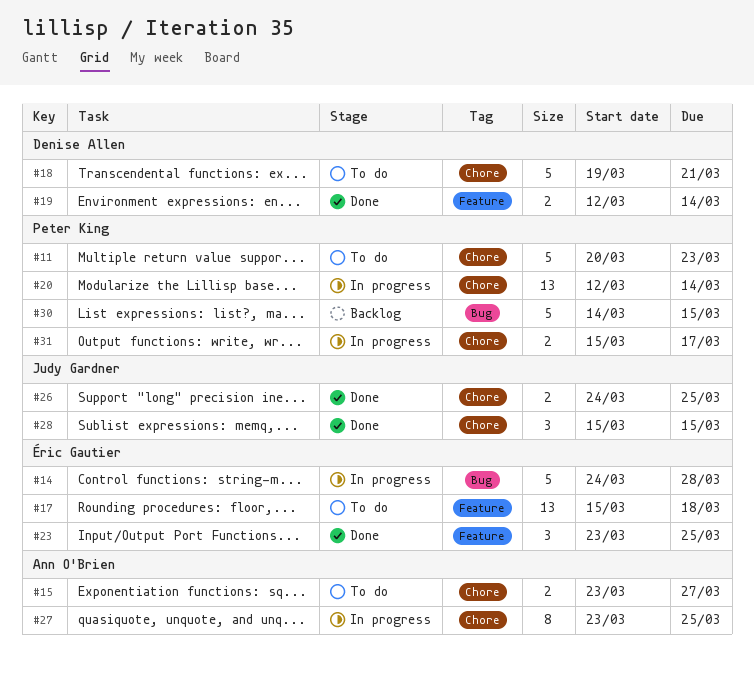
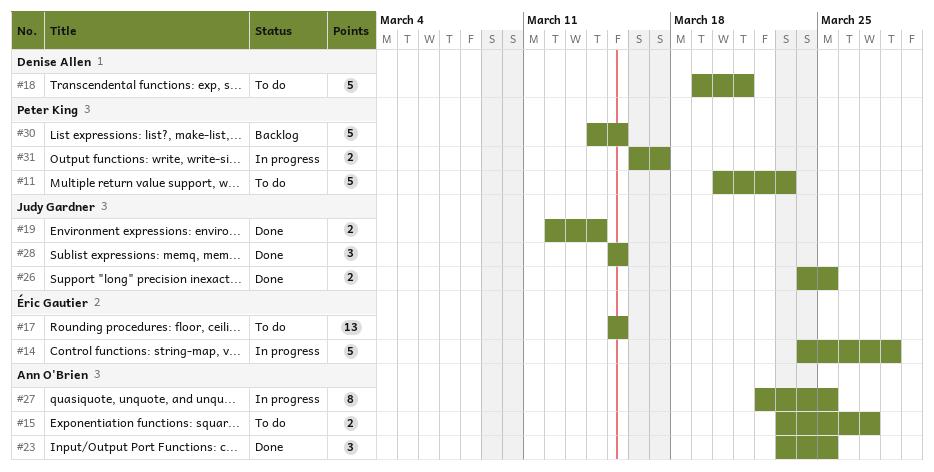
#17, due: Mar 18 -> Mar 15
#19, owner: Denise Allen -> Judy Gardner
#20: present -> none
#23, owner: Éric Gautier -> Ann O'Brien
#27, start: Mar 23 -> Mar 22
#31, start: Mar 15 -> Mar 16

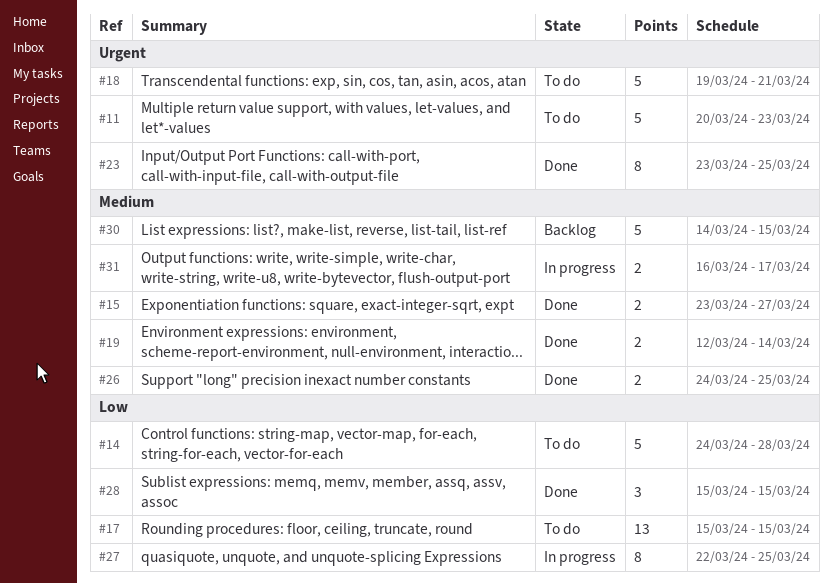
#14, status: In progress -> To do
#15, status: To do -> Done
#23, estimate: 3 -> 8

